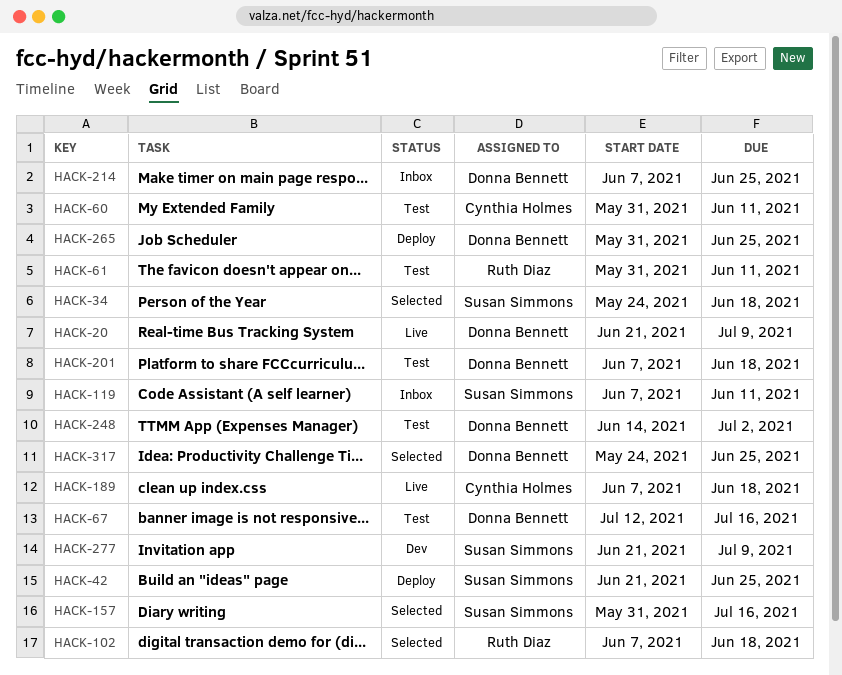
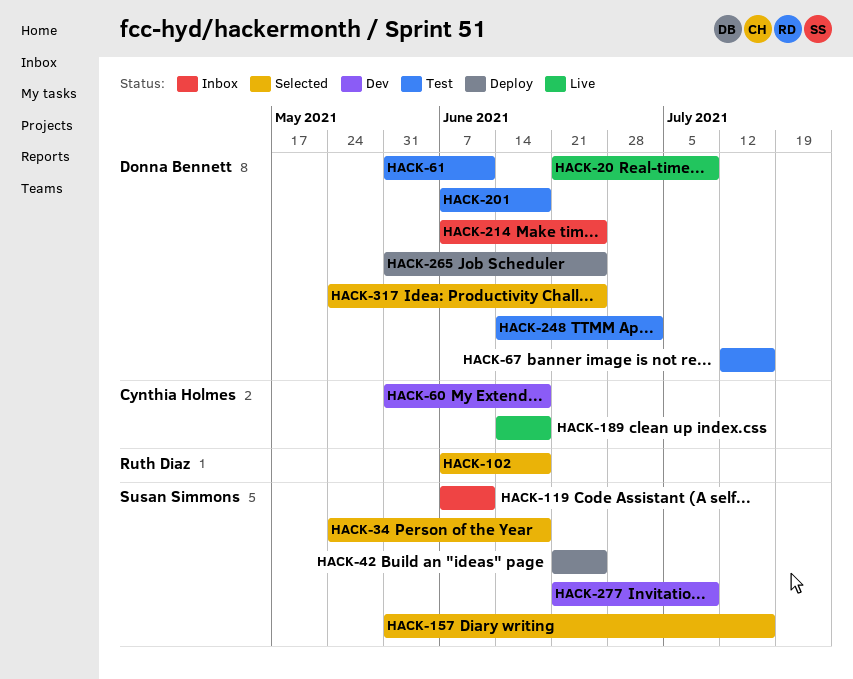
HACK-60, status: Test -> Dev
HACK-60, due: Jun 11 -> Jun 18
HACK-61, owner: Ruth Diaz -> Donna Bennett
HACK-189, start: Jun 7 -> Jun 14

